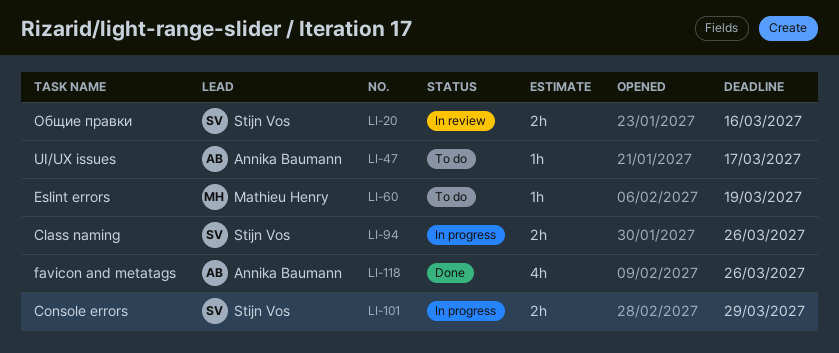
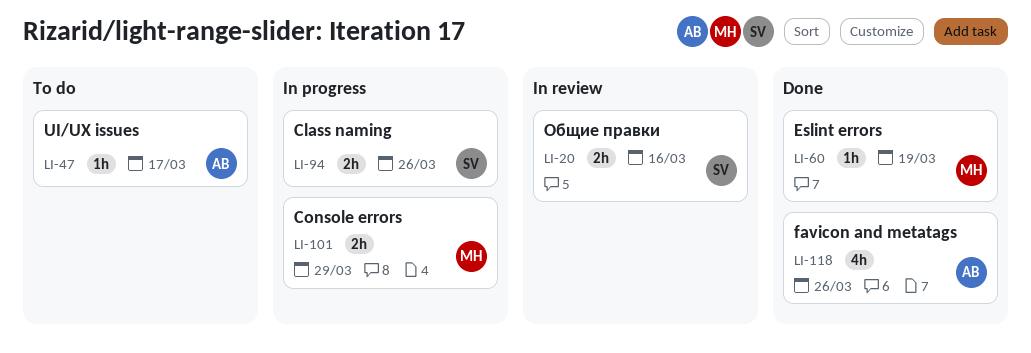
LI-60, status: To do -> Done
LI-101, owner: Stijn Vos -> Mathieu Henry

